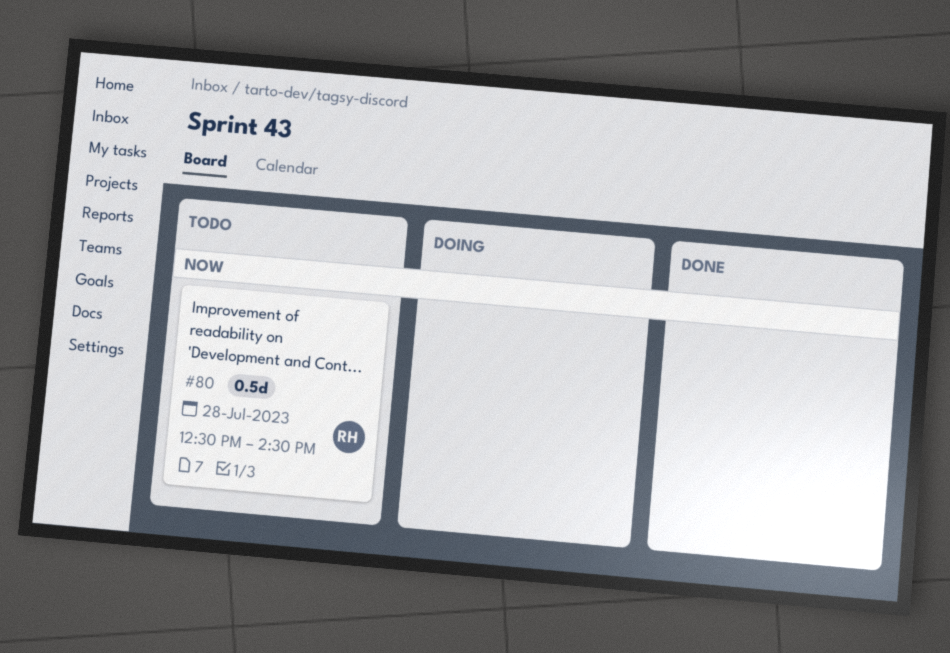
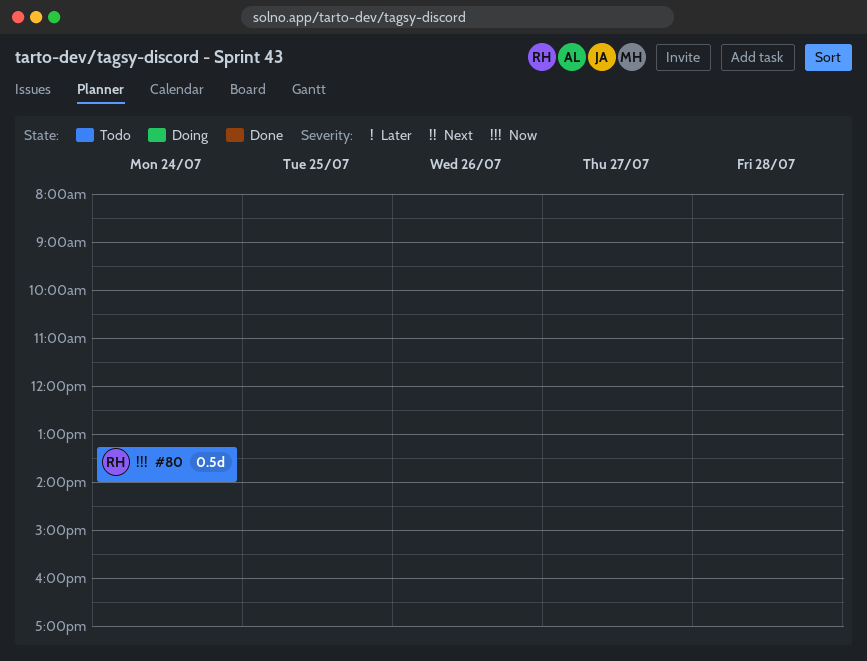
#80, day: Jul 28 -> Jul 24
#80, begins: 12:30 -> 13:15
#80, ends: 14:30 -> 14:00

